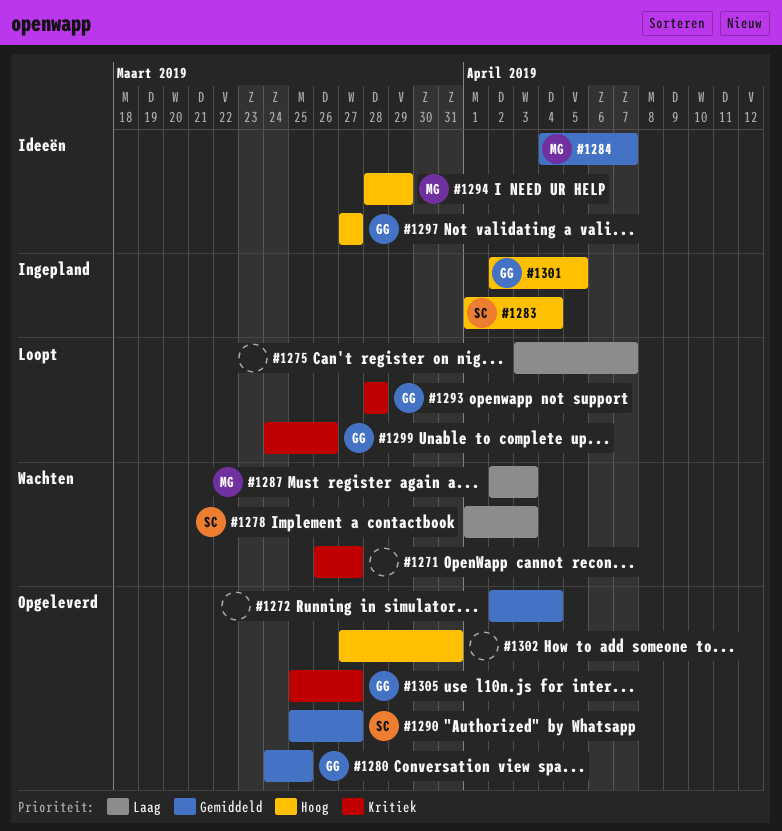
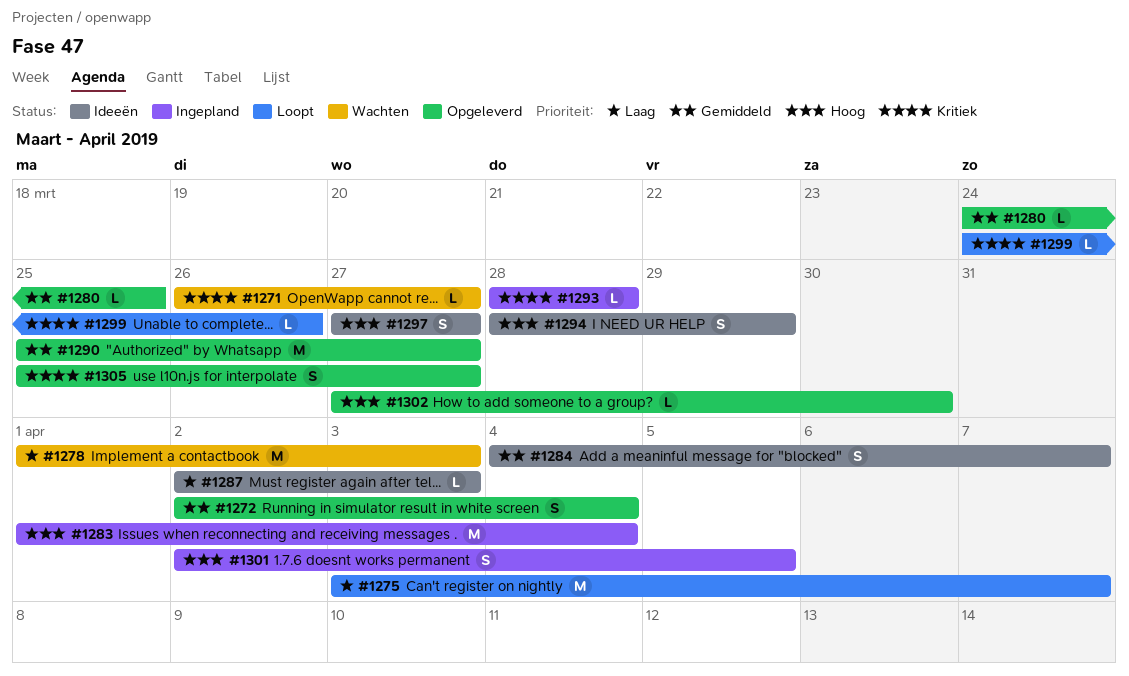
#1287, status: Wachten -> Ideeën
#1293, status: Loopt -> Ingepland
#1302, due: Mar 31 -> Mar 30

